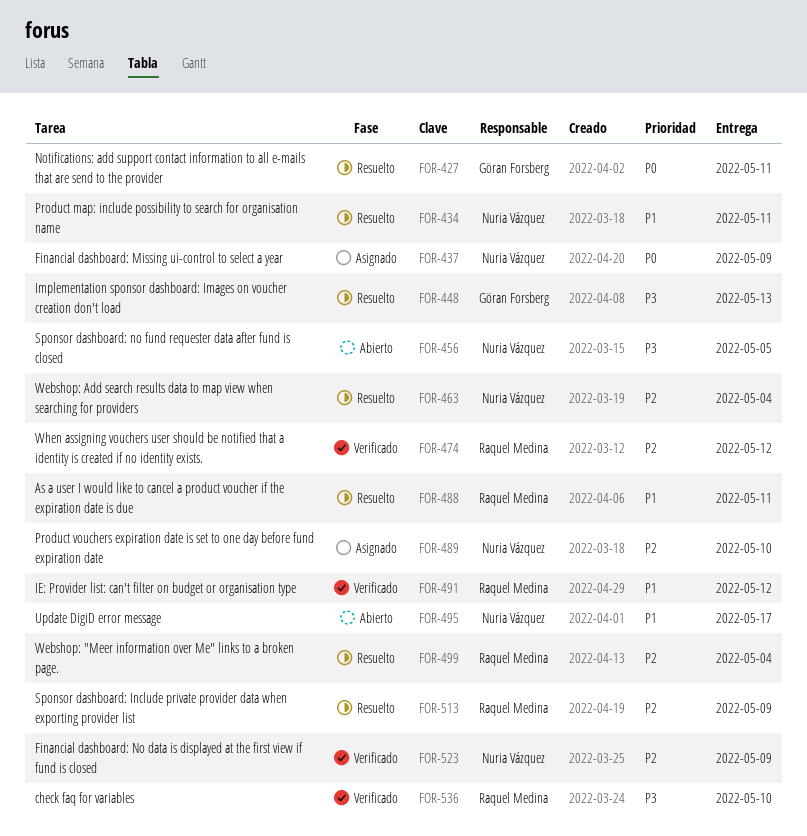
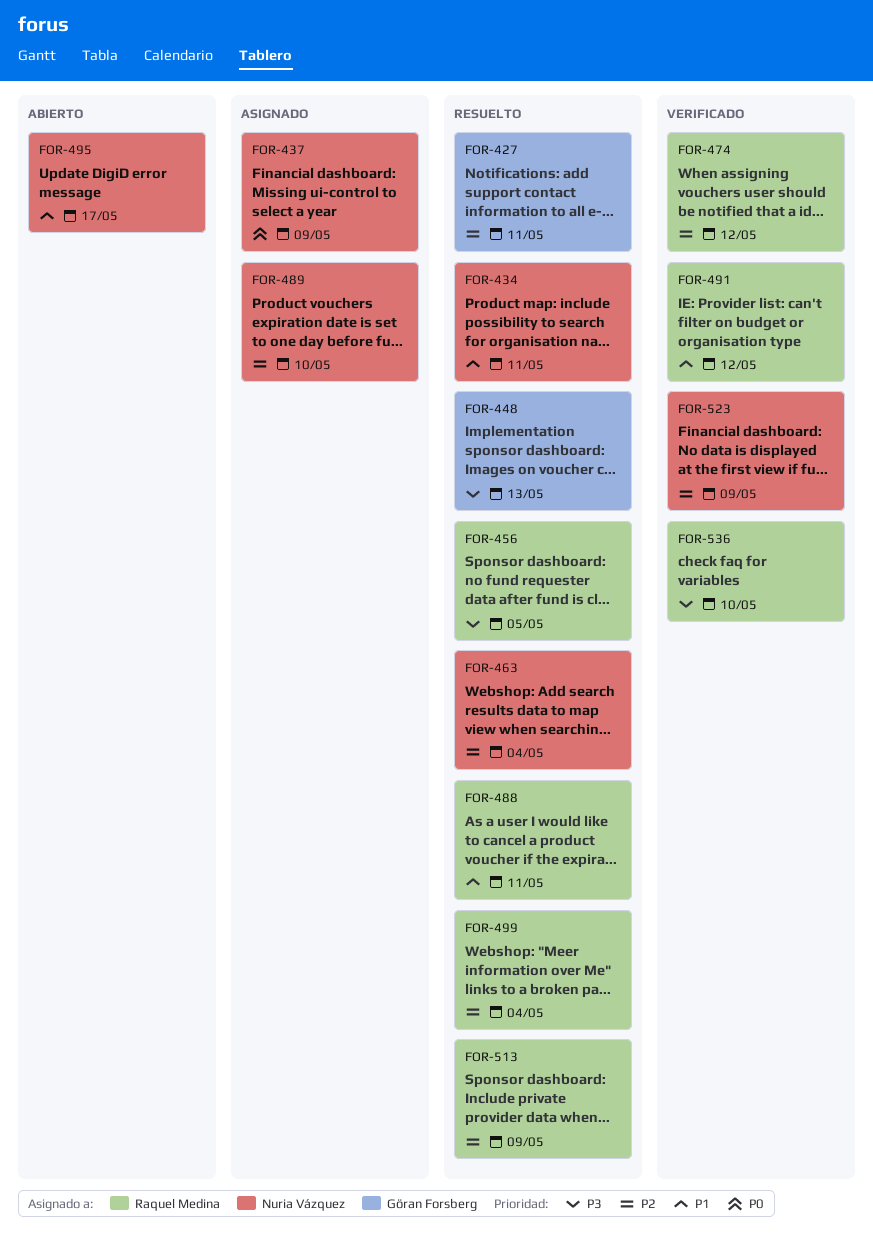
FOR-427, priority: P0 -> P2
FOR-456, status: Abierto -> Resuelto
FOR-456, owner: Nuria Vázquez -> Raquel Medina

